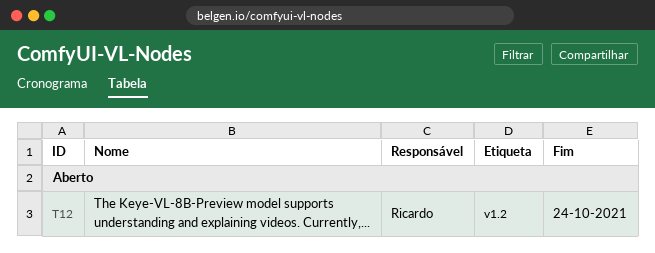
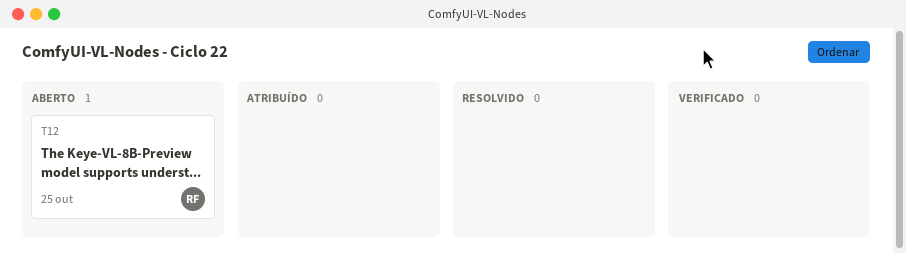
T12, due: Oct 24 -> Oct 25

